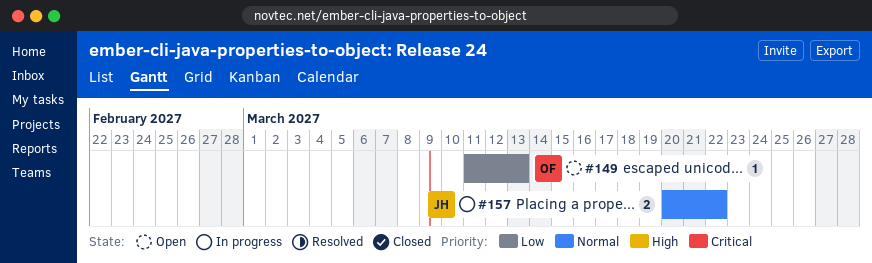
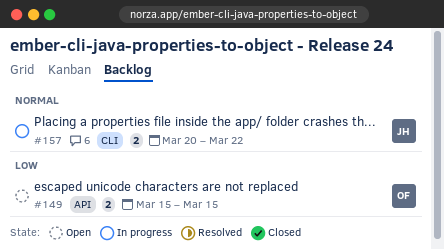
#149, estimate: 1 -> 2
#149, start: Mar 11 -> Mar 15
#149, due: Mar 13 -> Mar 15

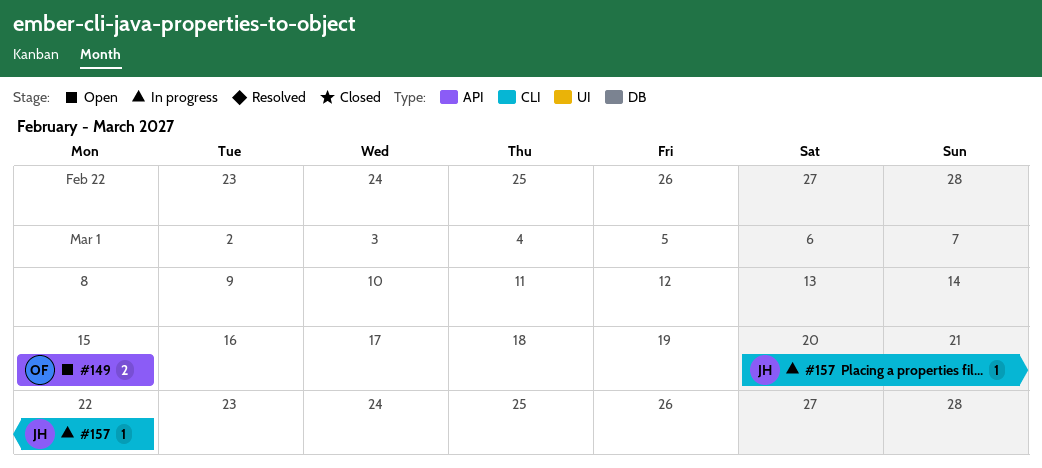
#157, estimate: 2 -> 1

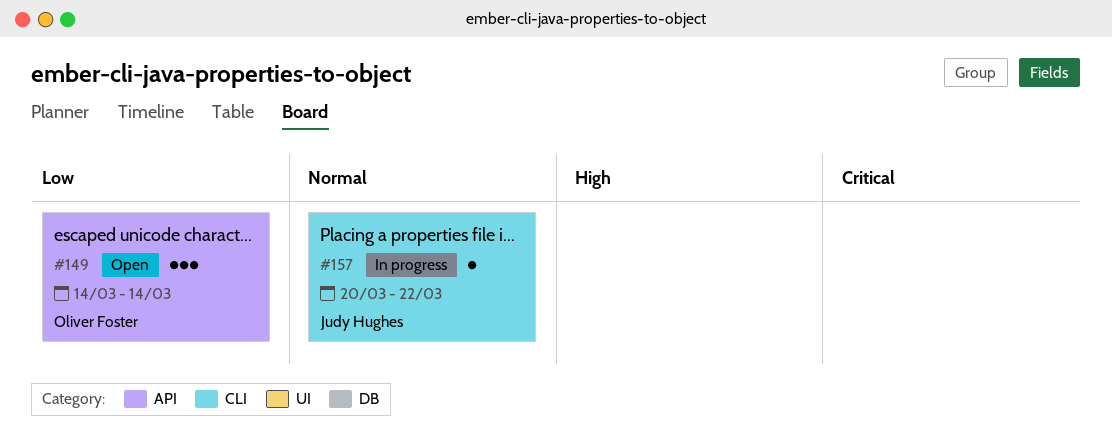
#149, estimate: 2 -> 3
#149, start: Mar 15 -> Mar 14
#149, due: Mar 15 -> Mar 14

